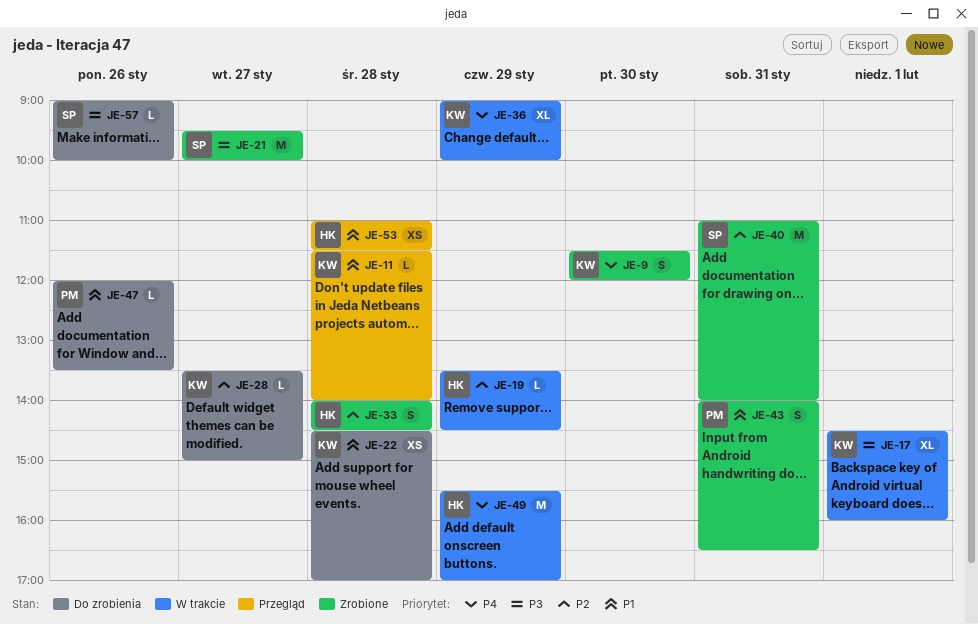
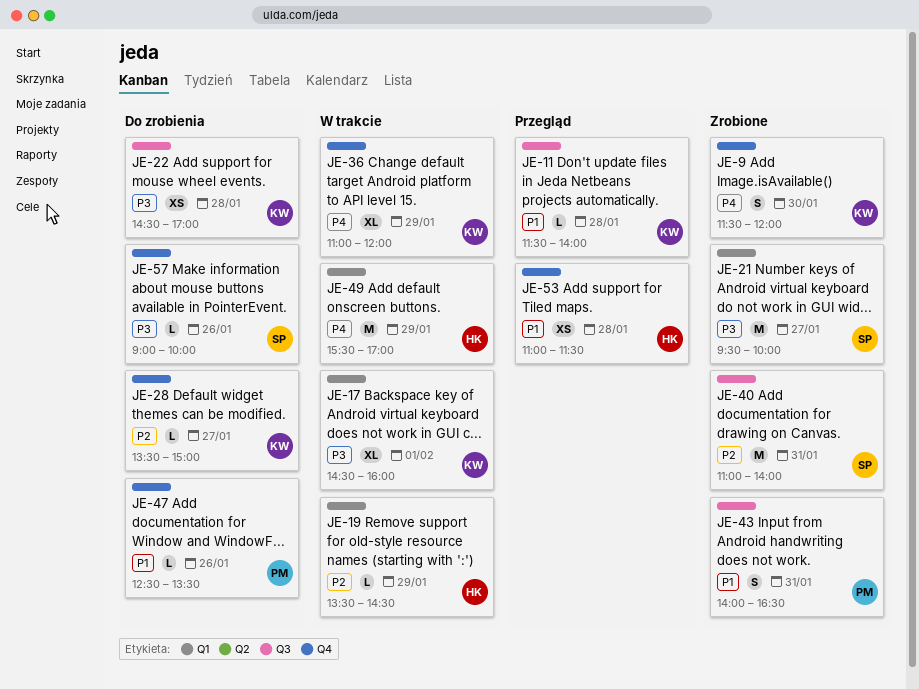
JE-22, priority: P1 -> P3
JE-33: present -> none
JE-36, begins: 09:00 -> 11:00
JE-36, ends: 10:00 -> 12:00
JE-47, begins: 12:00 -> 12:30

